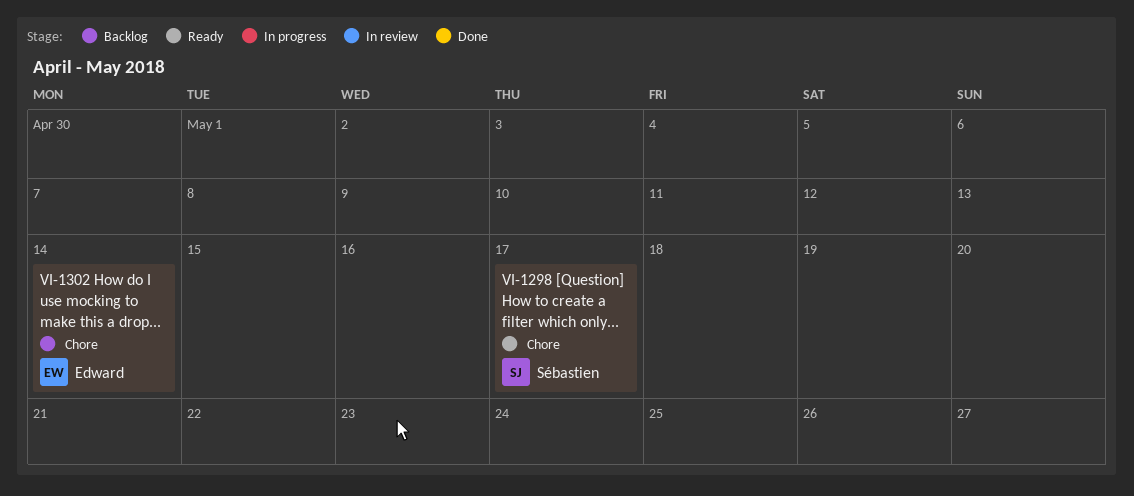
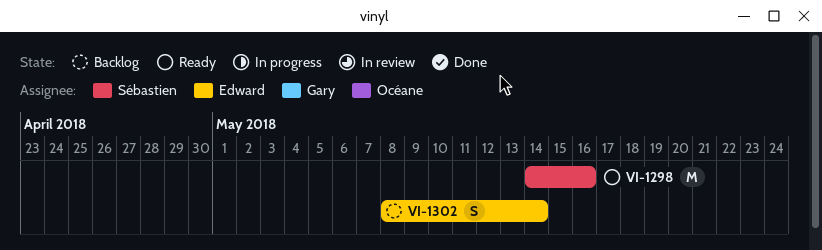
VI-1298, due: May 17 -> May 16

